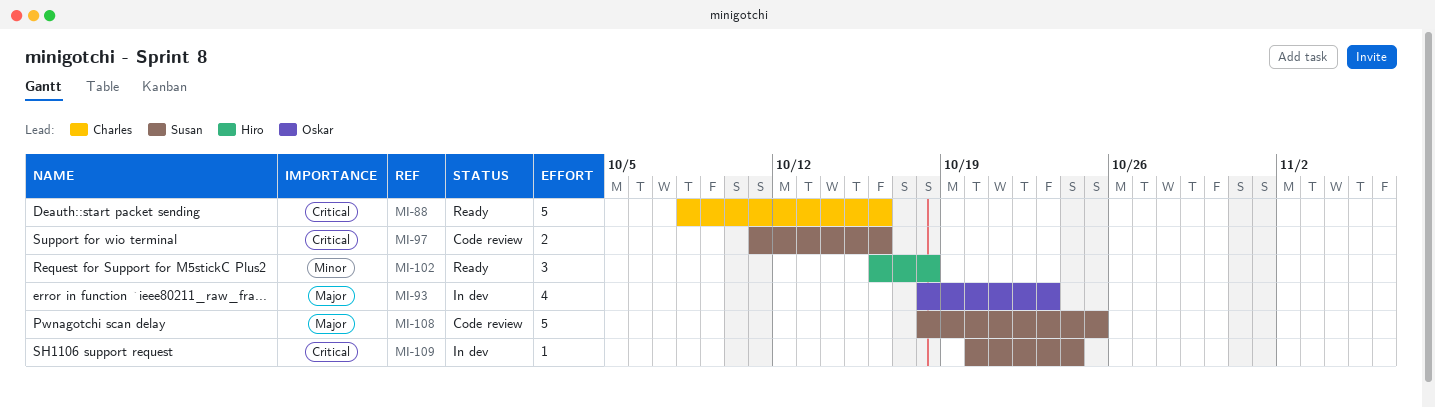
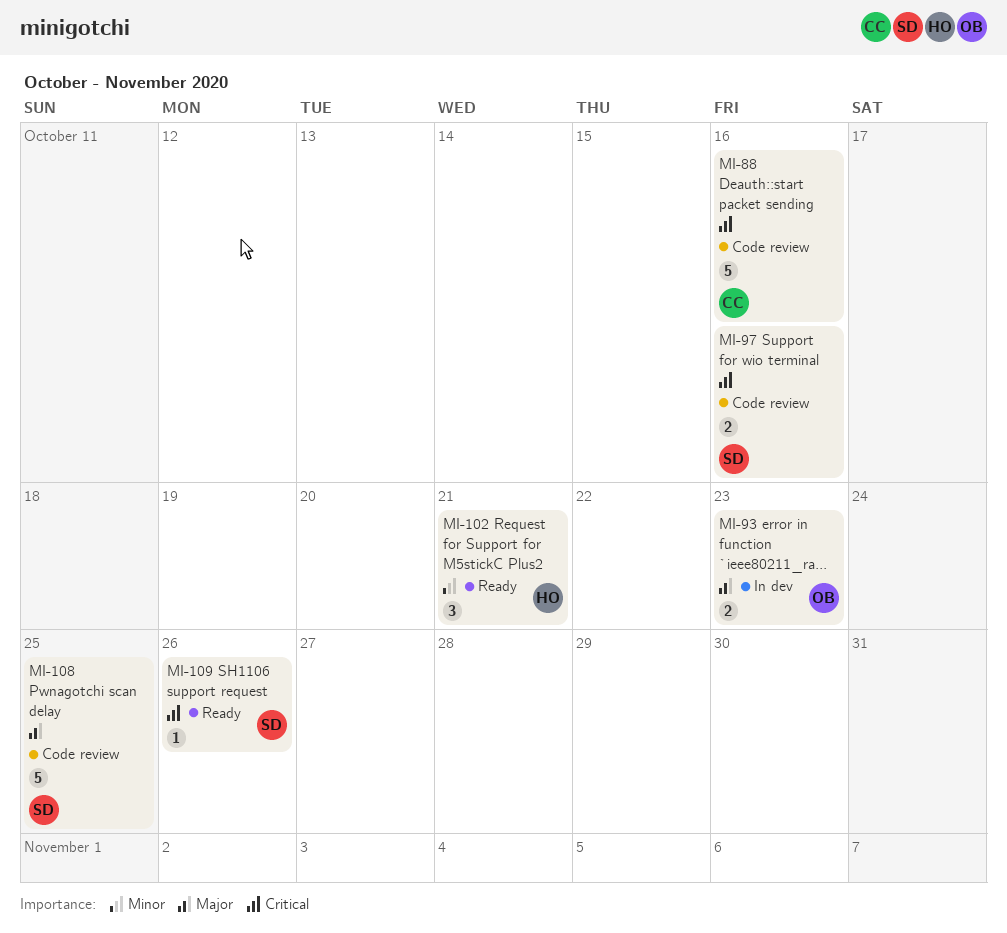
MI-88, status: Ready -> Code review
MI-93, estimate: 4 -> 2
MI-102, due: Oct 18 -> Oct 21
MI-109, status: In dev -> Ready
MI-109, due: Oct 24 -> Oct 26

